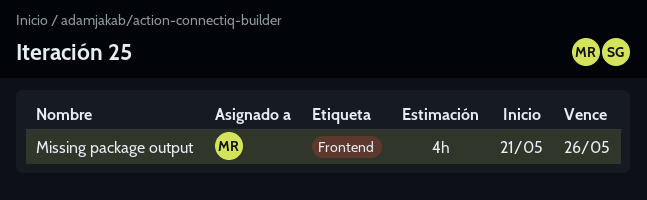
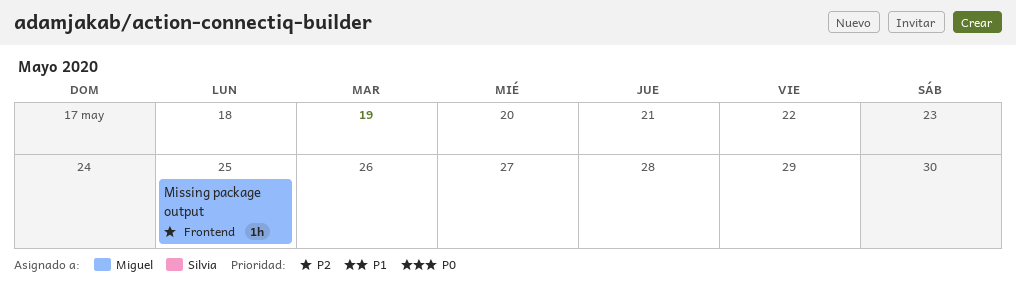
Missing package output, estimate: 4h -> 1h
Missing package output, due: May 26 -> May 25

